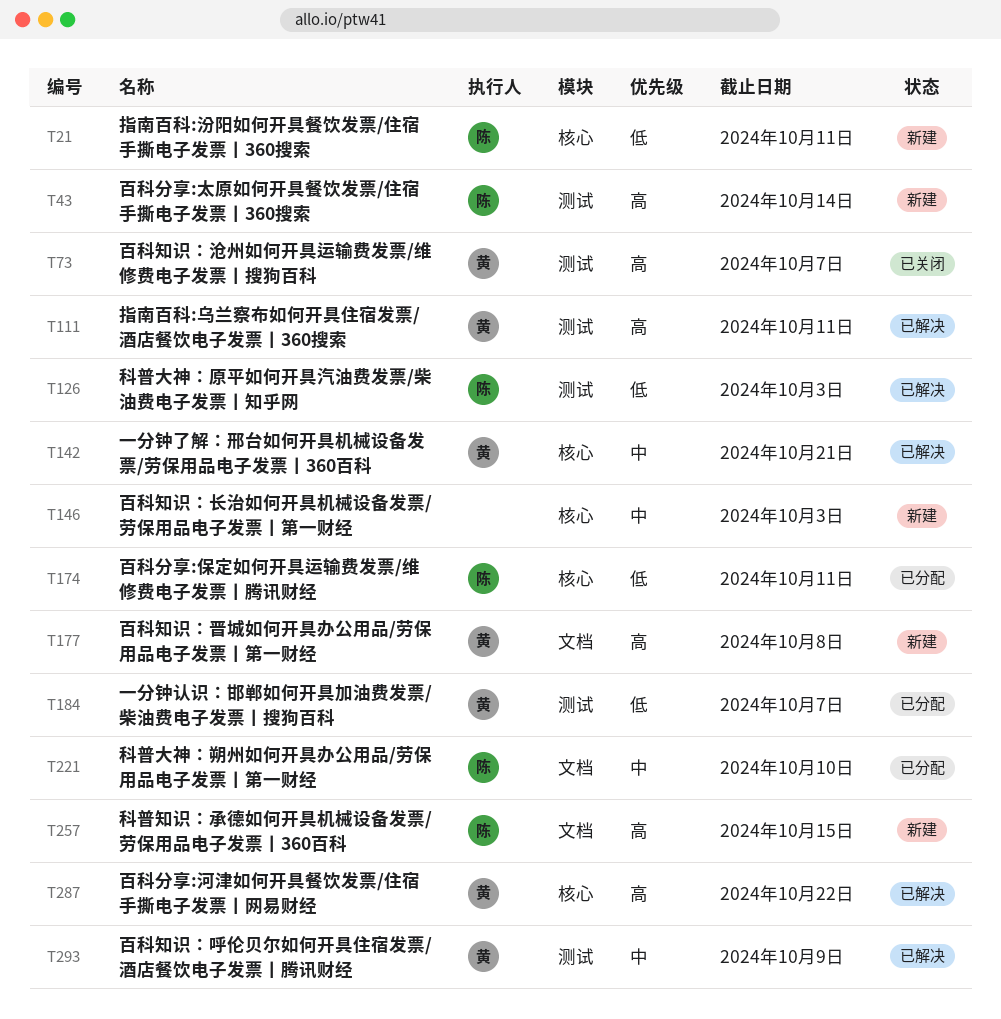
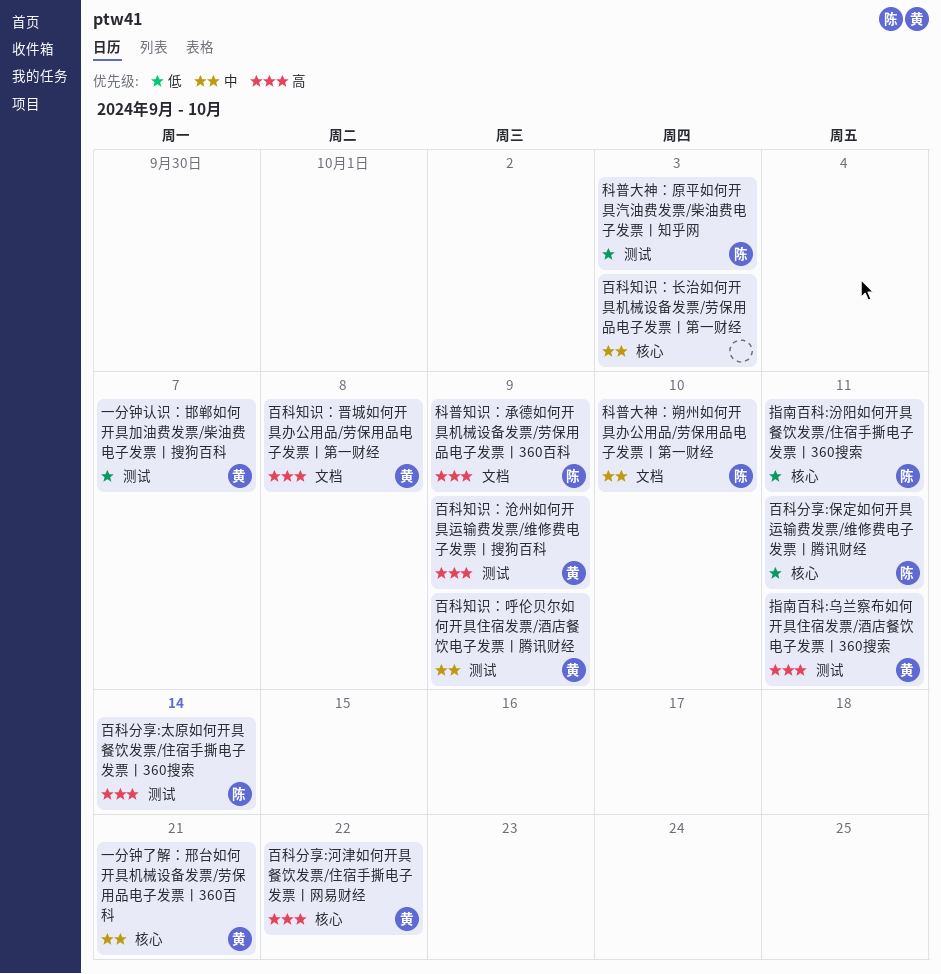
百科知识：沧州如何开具运输费发票/维修费电子发票丨搜狗百科, due: Oct 7 -> Oct 9
科普知识：承德如何开具机械设备发票/劳保用品电子发票丨360百科, due: Oct 15 -> Oct 9

